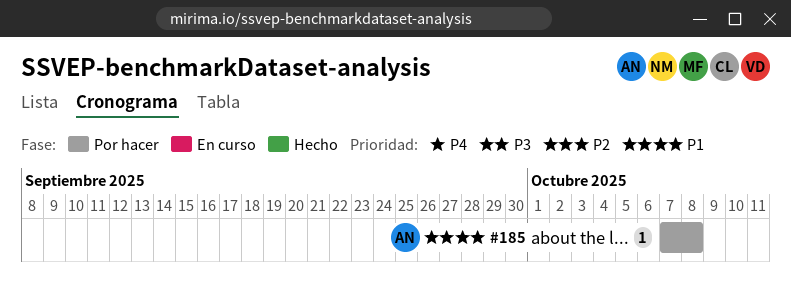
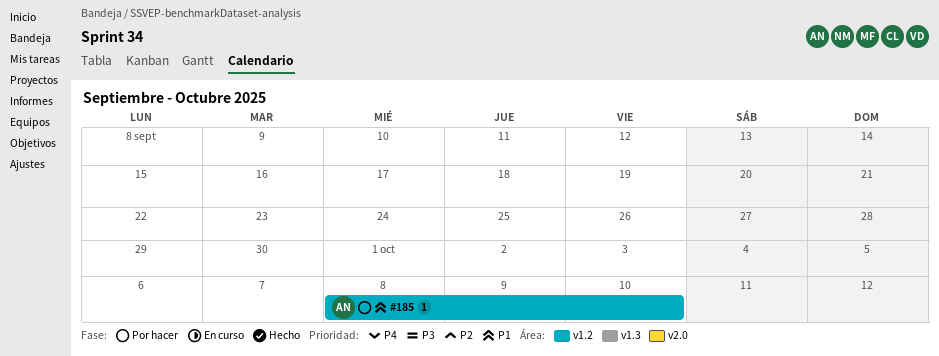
#185, start: Oct 7 -> Oct 8
#185, due: Oct 8 -> Oct 10

